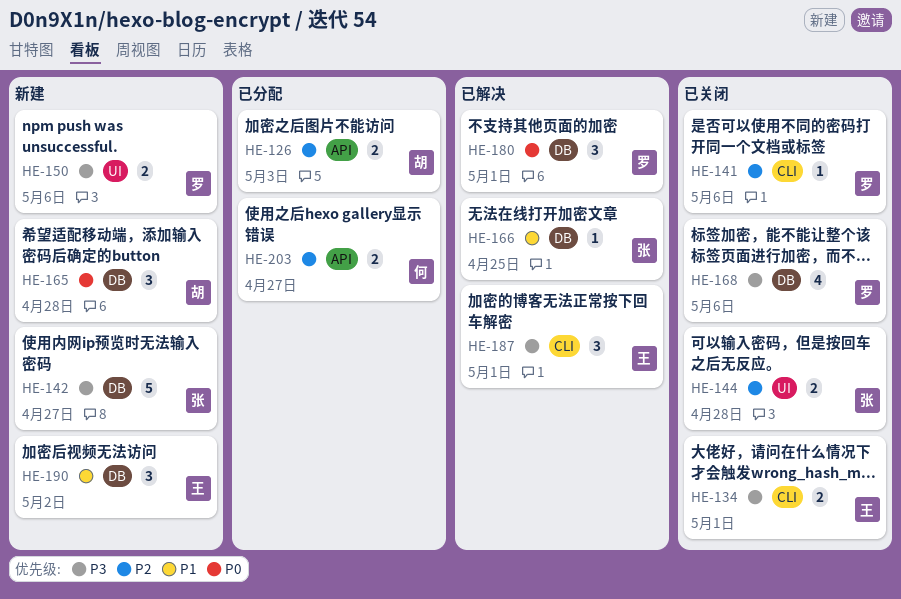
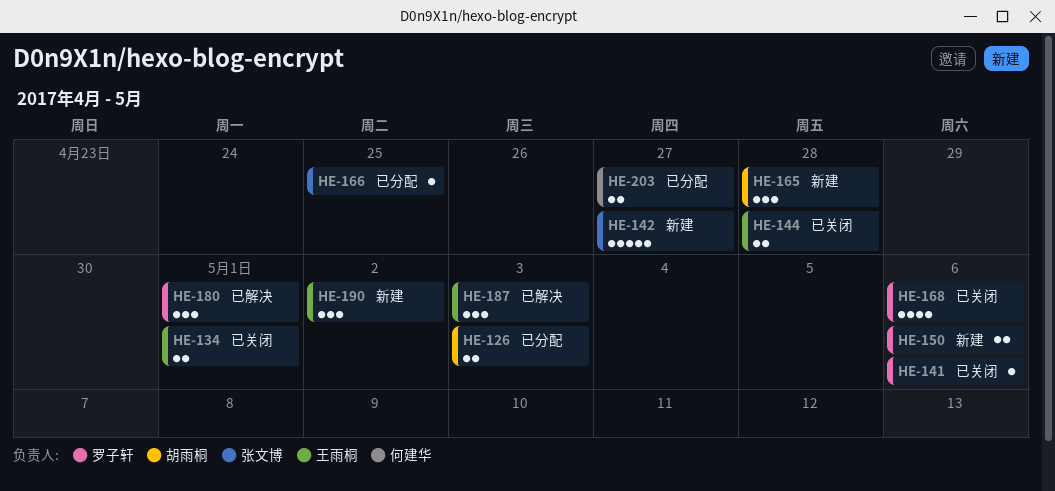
HE-144, owner: 张文博 -> 王雨桐
HE-166, status: 已解决 -> 已分配
HE-187, due: May 1 -> May 3

